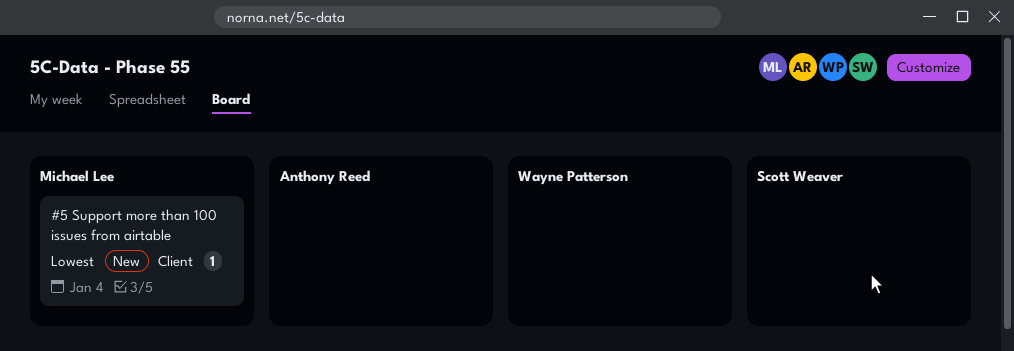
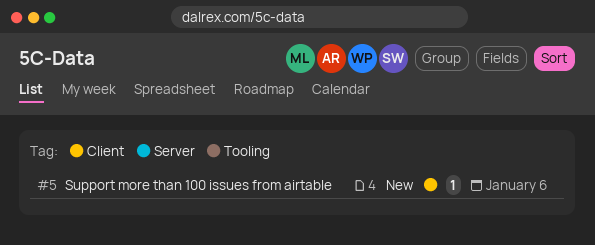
#5, due: Jan 4 -> Jan 6

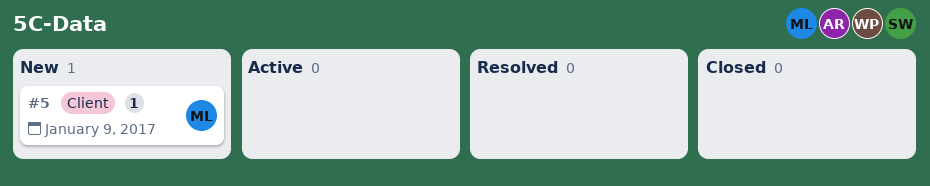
#5, due: Jan 6 -> Jan 9

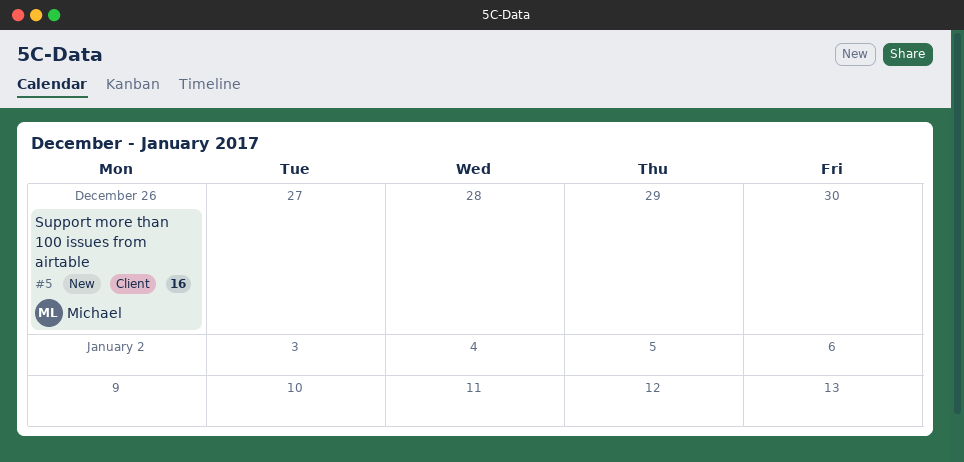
#5, estimate: 1 -> 16
#5, due: Jan 9 -> Dec 26

